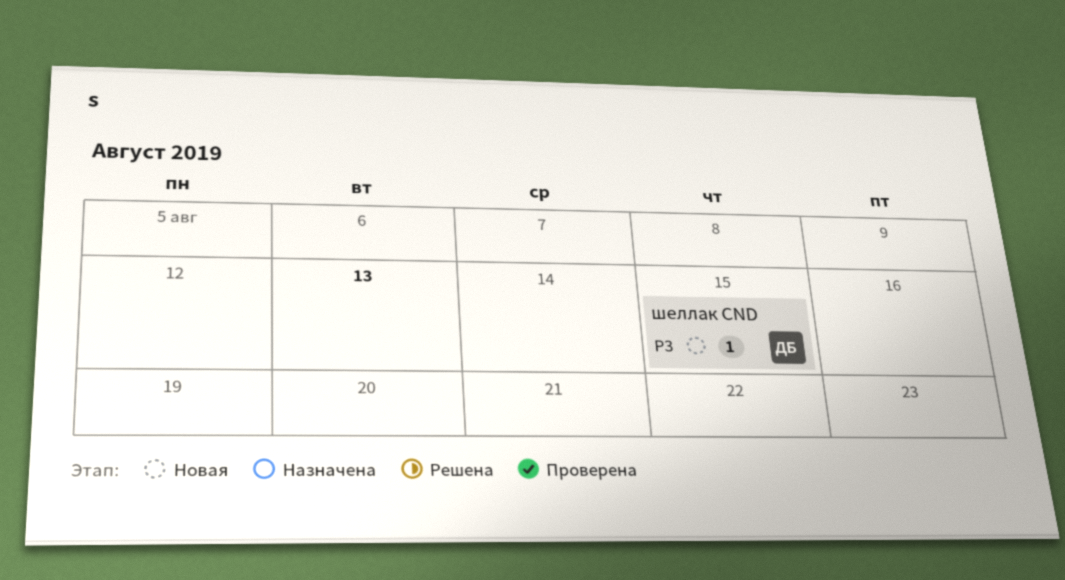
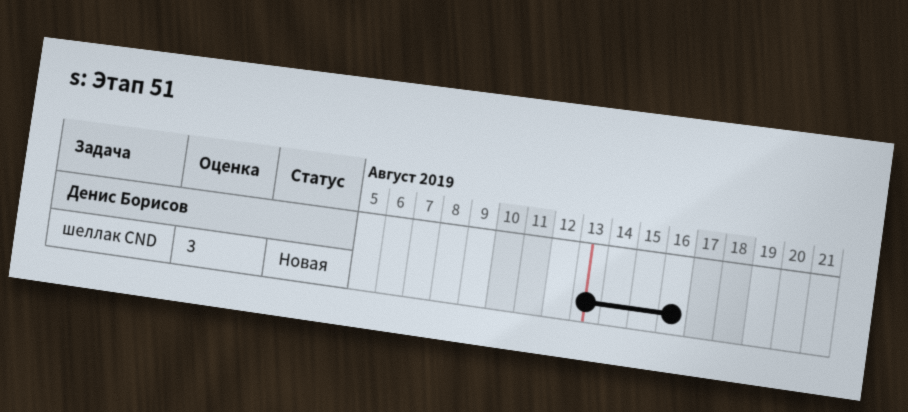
шеллак CND, estimate: 1 -> 3
шеллак CND, due: Aug 15 -> Aug 16

